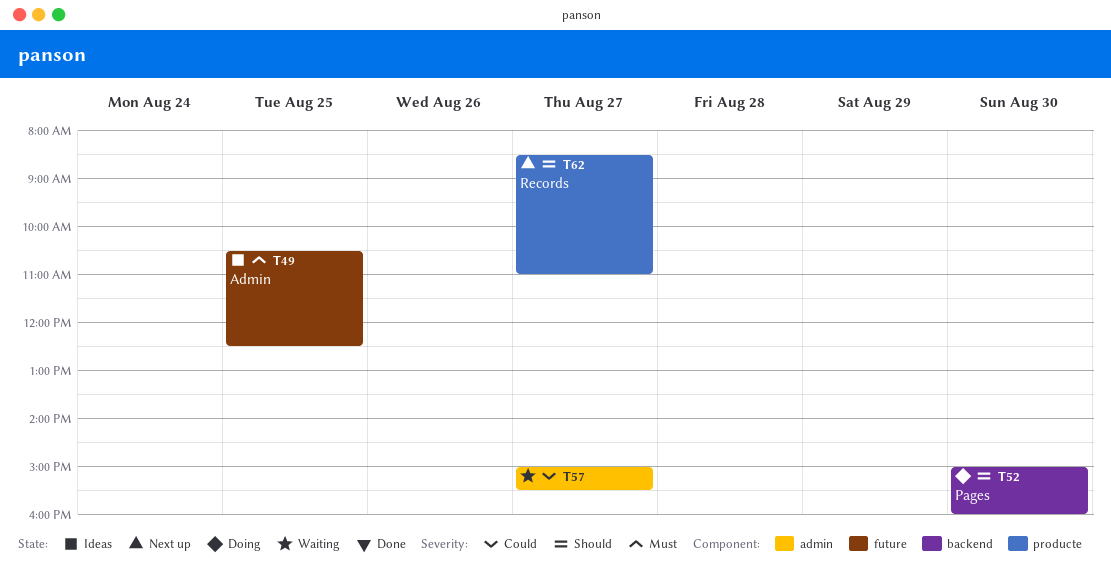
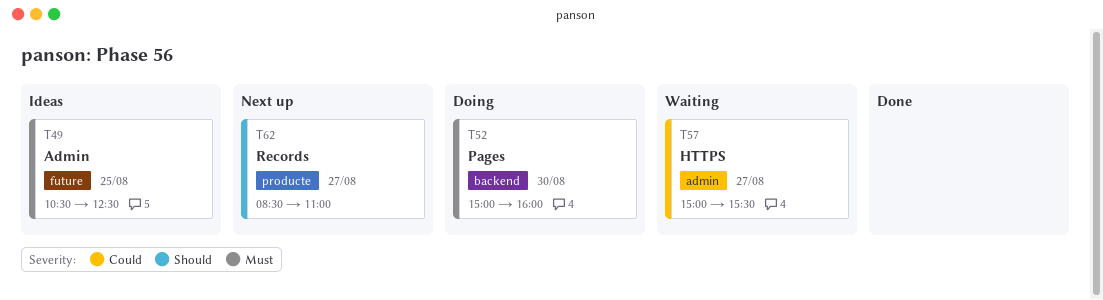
T52, priority: Should -> Must

